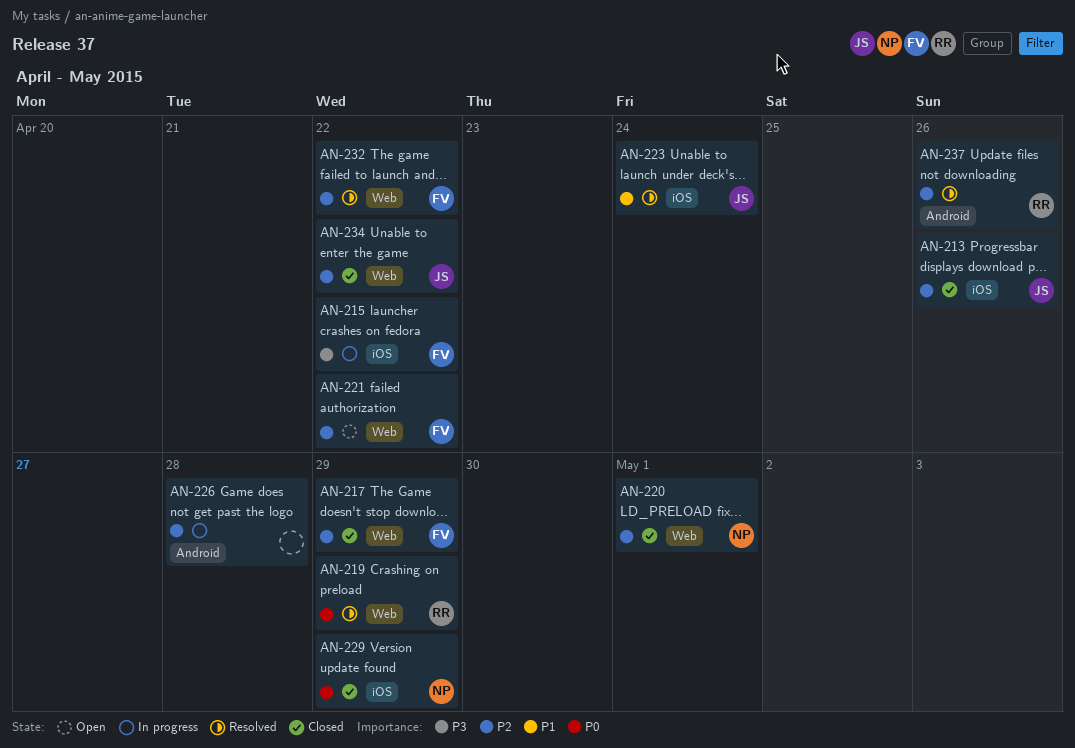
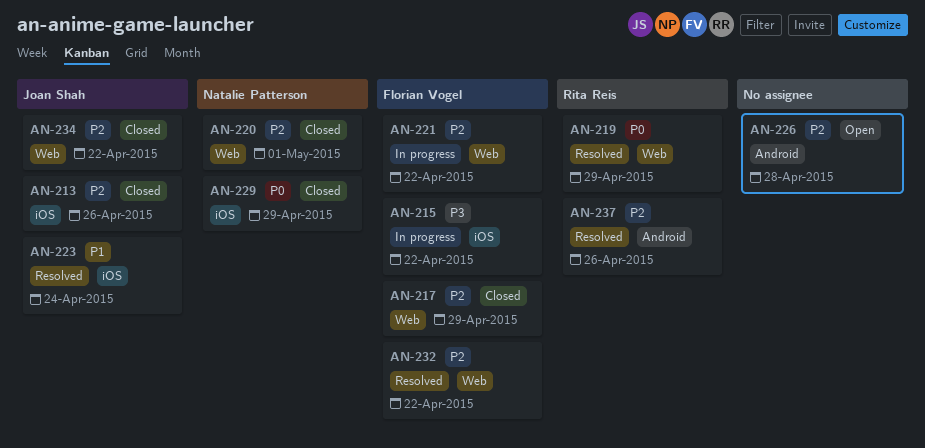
AN-221, status: Open -> In progress
AN-226, status: In progress -> Open

